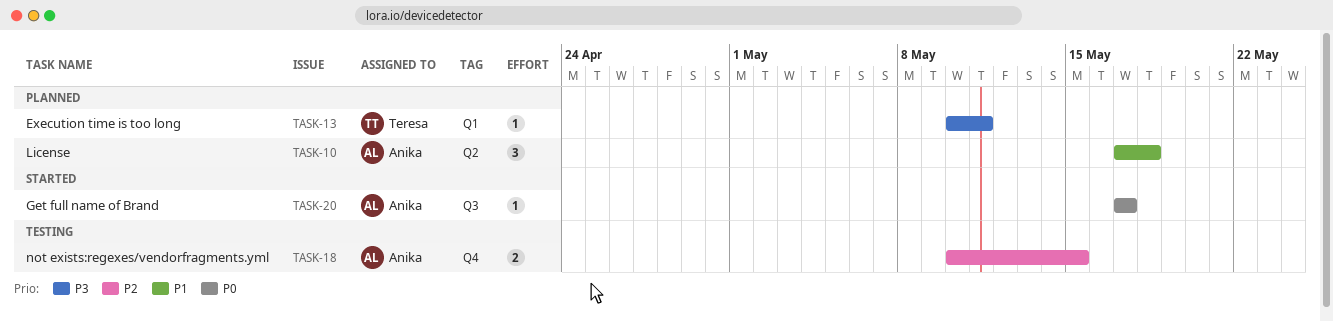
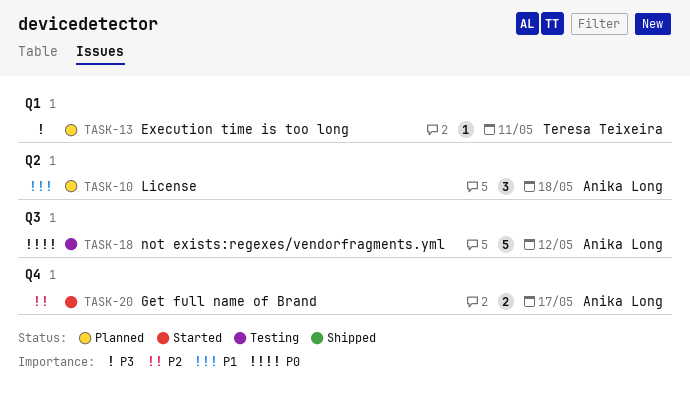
TASK-18, priority: P2 -> P0
TASK-18, label: Q4 -> Q3
TASK-18, estimate: 2 -> 5
TASK-18, due: May 15 -> May 12
TASK-20, priority: P0 -> P2
TASK-20, label: Q3 -> Q4
TASK-20, estimate: 1 -> 2

